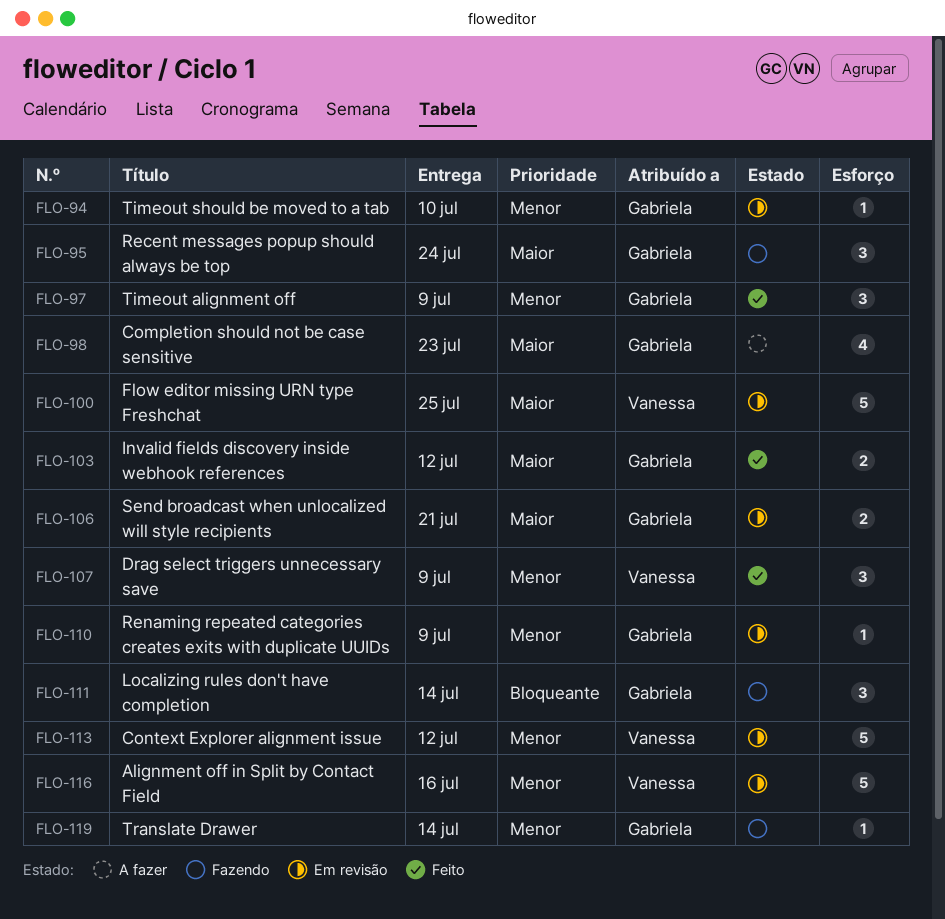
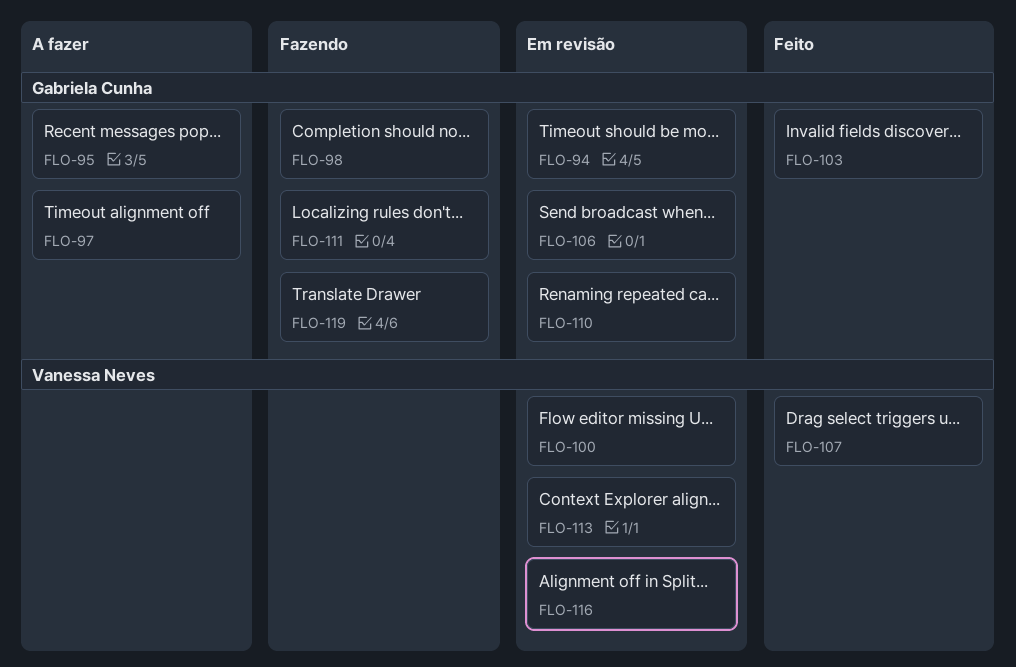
FLO-95, status: Fazendo -> A fazer
FLO-97, status: Feito -> A fazer
FLO-98, status: A fazer -> Fazendo

